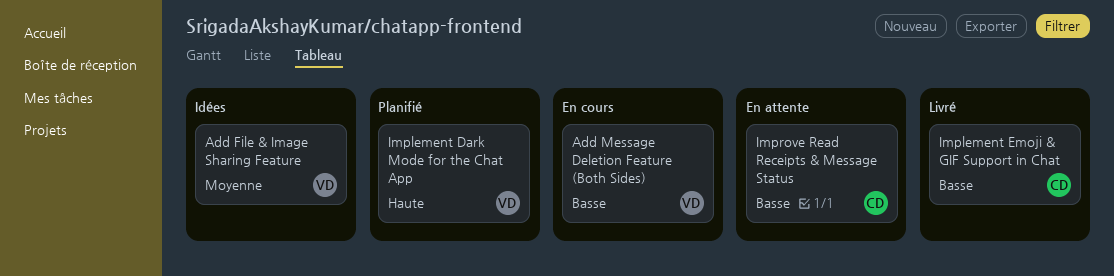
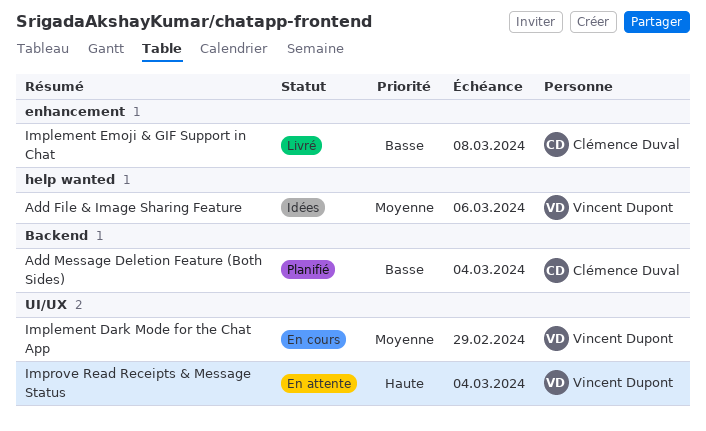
Add Message Deletion Feature (Both Sides), status: En cours -> Planifié
Add Message Deletion Feature (Both Sides), owner: Vincent Dupont -> Clémence Duval
Implement Dark Mode for the Chat App, status: Planifié -> En cours
Implement Dark Mode for the Chat App, priority: Haute -> Moyenne
Improve Read Receipts & Message Status, owner: Clémence Duval -> Vincent Dupont
Improve Read Receipts & Message Status, priority: Basse -> Haute

